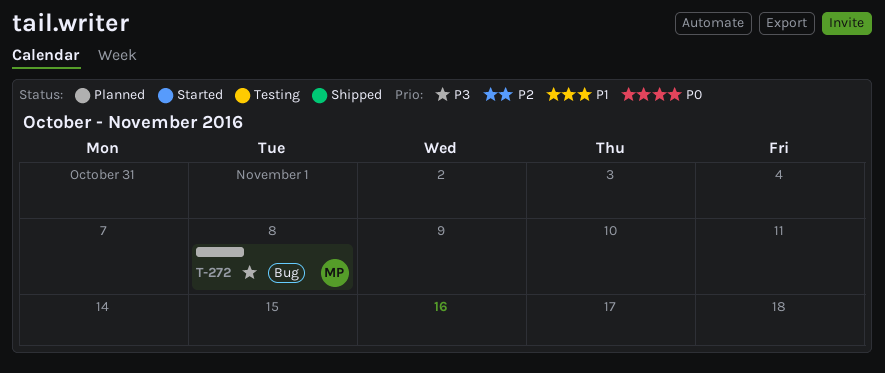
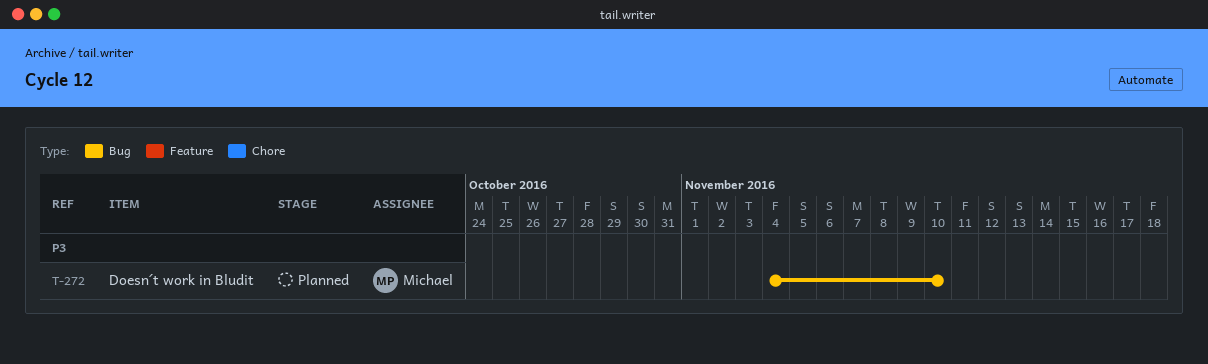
T-272, due: Nov 8 -> Nov 10

